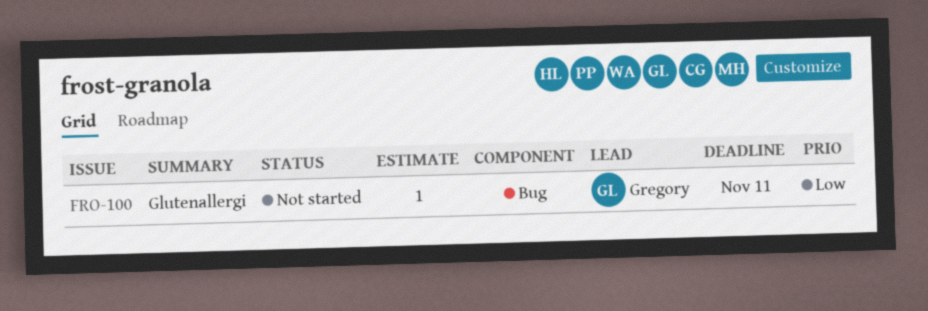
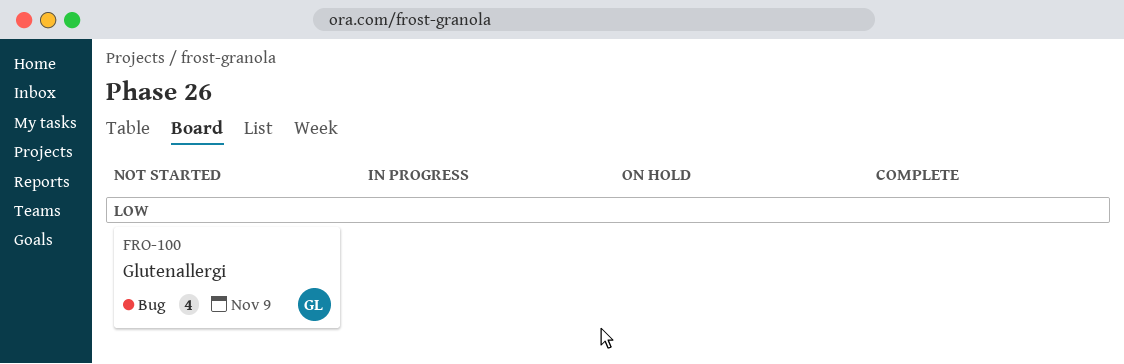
FRO-100, estimate: 1 -> 4
FRO-100, due: Nov 11 -> Nov 9

